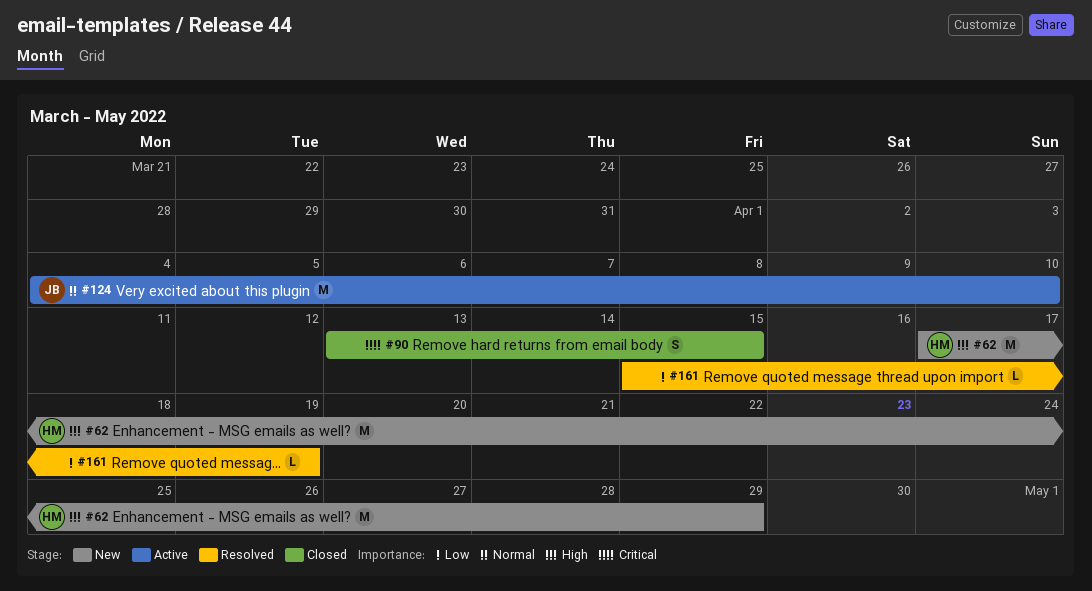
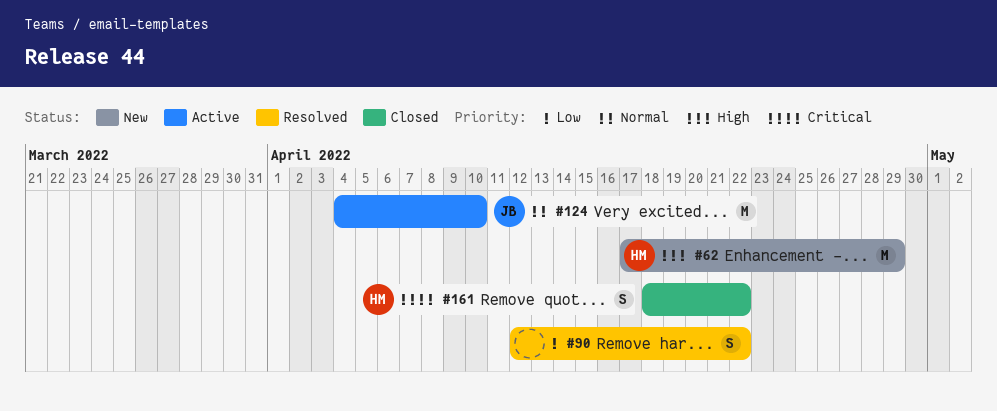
#90, status: Closed -> Resolved
#90, priority: Critical -> Low
#90, start: Apr 13 -> Apr 12
#90, due: Apr 15 -> Apr 22
#161, status: Resolved -> Closed
#161, owner: none -> HM
#161, priority: Low -> Critical
#161, estimate: L -> S
#161, start: Apr 15 -> Apr 18
#161, due: Apr 19 -> Apr 22

